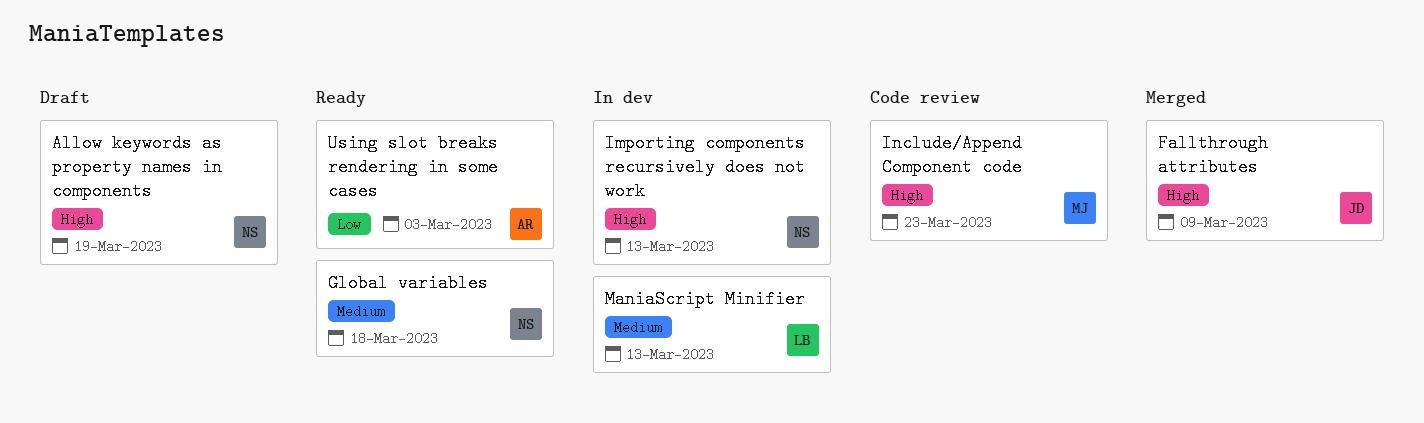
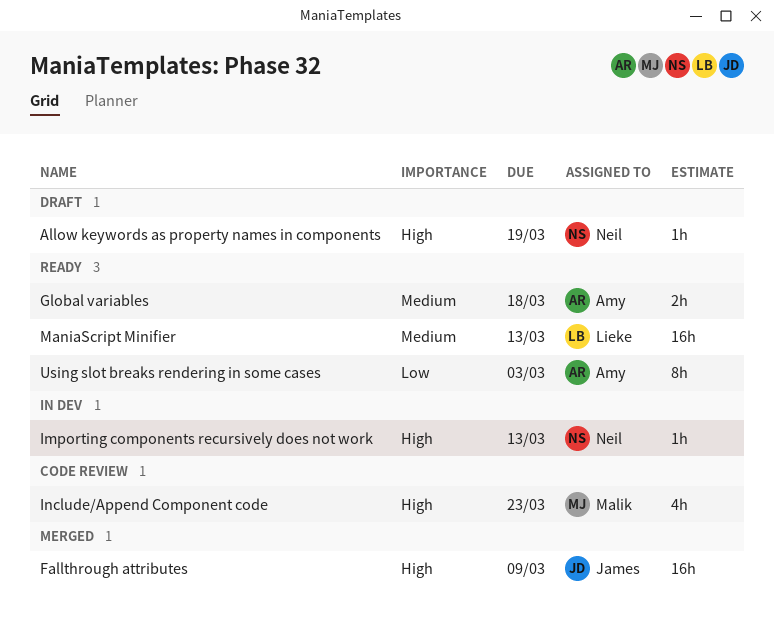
Global variables, owner: Neil -> Amy
ManiaScript Minifier, status: In dev -> Ready

